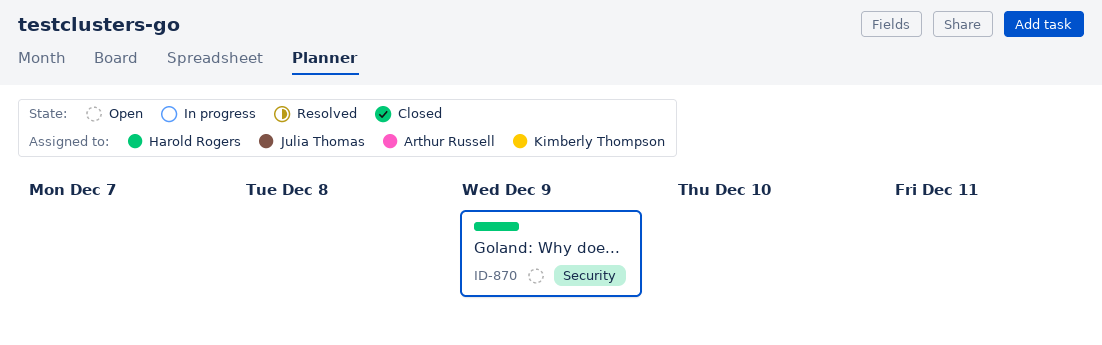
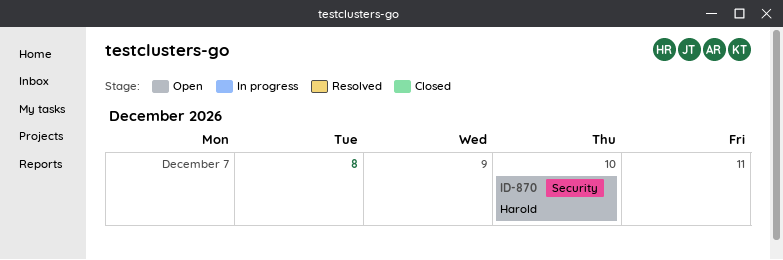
ID-870, due: Dec 9 -> Dec 10

